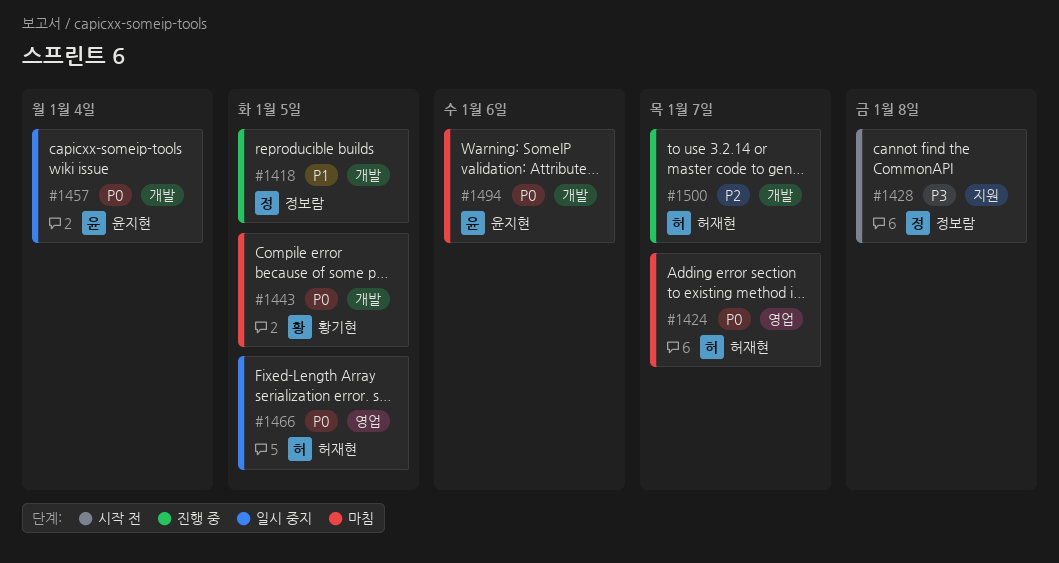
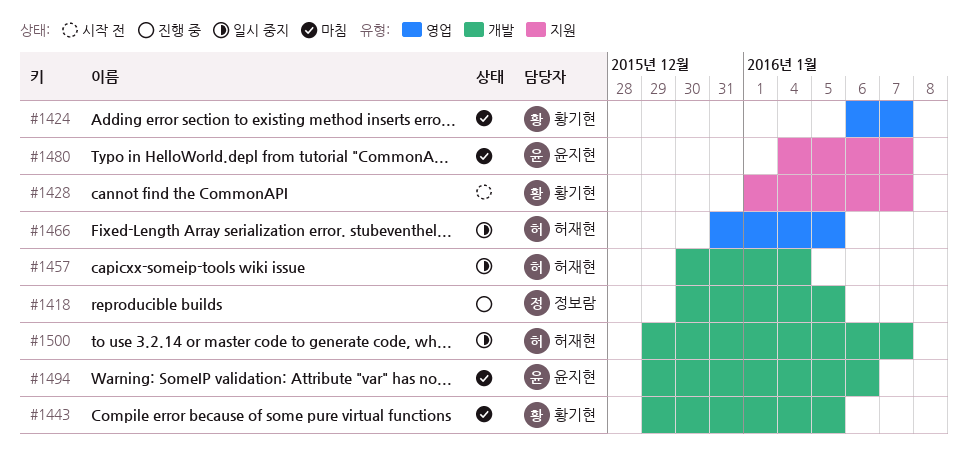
#1424, owner: 허재현 -> 황기현
#1428, owner: 정보람 -> 황기현
#1428, due: Jan 8 -> Jan 7
#1457, owner: 윤지현 -> 허재현
#1480: none -> present
#1500, status: 진행 중 -> 일시 중지

